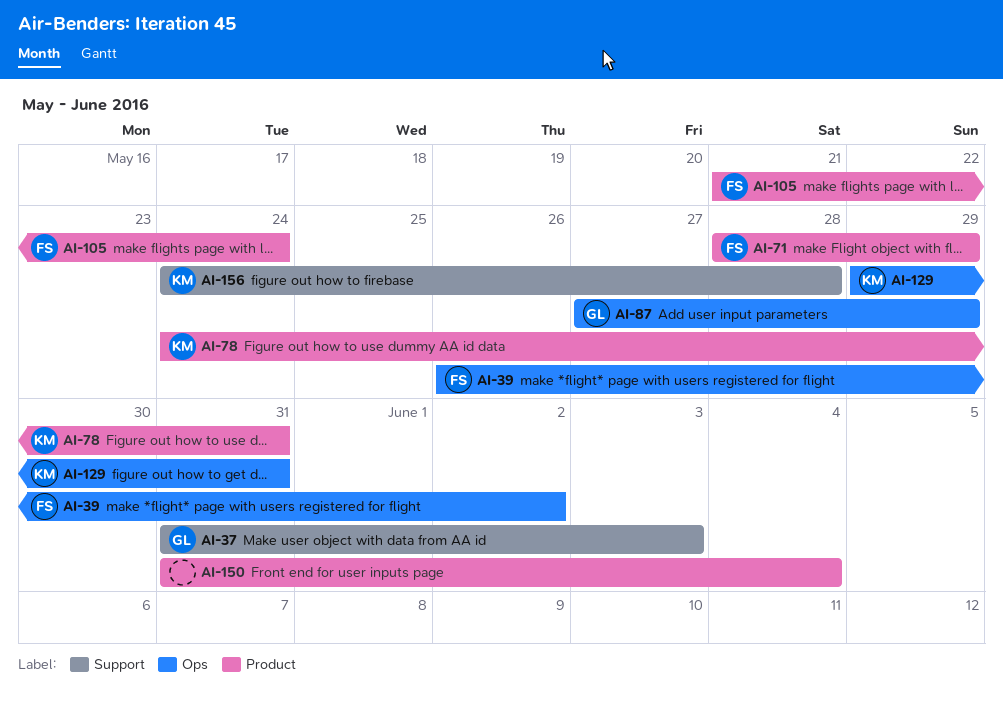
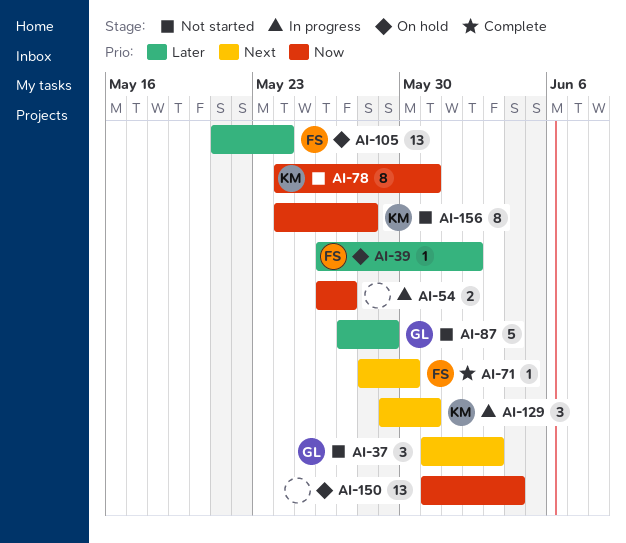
AI-54: none -> present
AI-71, due: May 29 -> May 30

